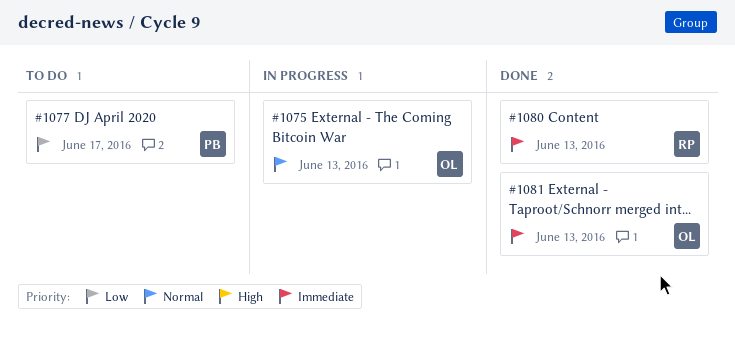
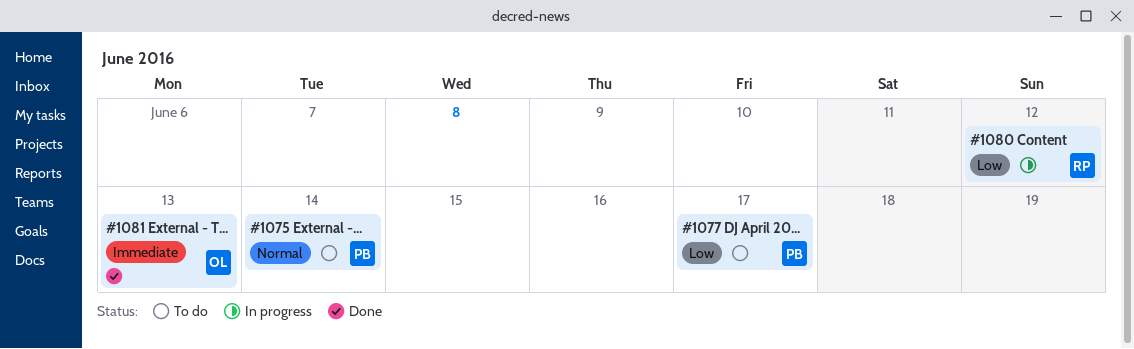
#1075, status: In progress -> To do
#1075, owner: OL -> PB
#1075, due: Jun 13 -> Jun 14
#1080, status: Done -> In progress
#1080, priority: Immediate -> Low
#1080, due: Jun 13 -> Jun 12

